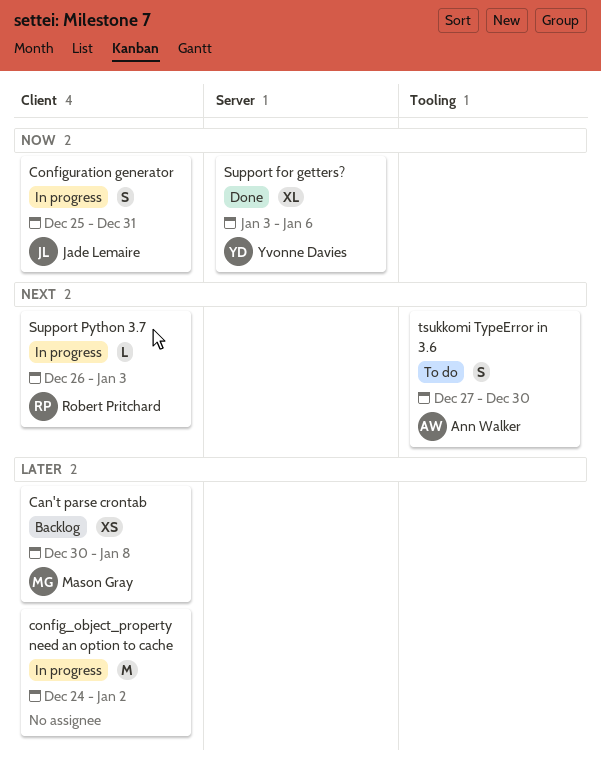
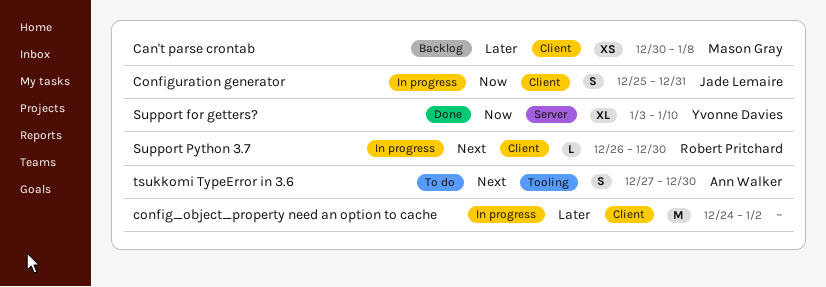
Support for getters?, due: Jan 6 -> Jan 10
Support Python 3.7, due: Jan 3 -> Dec 30

